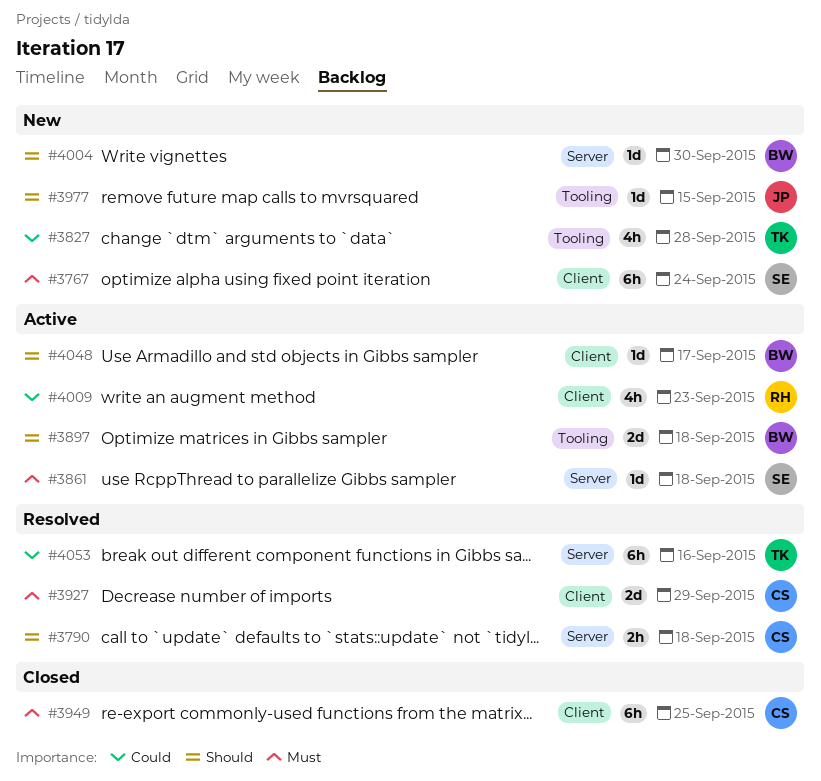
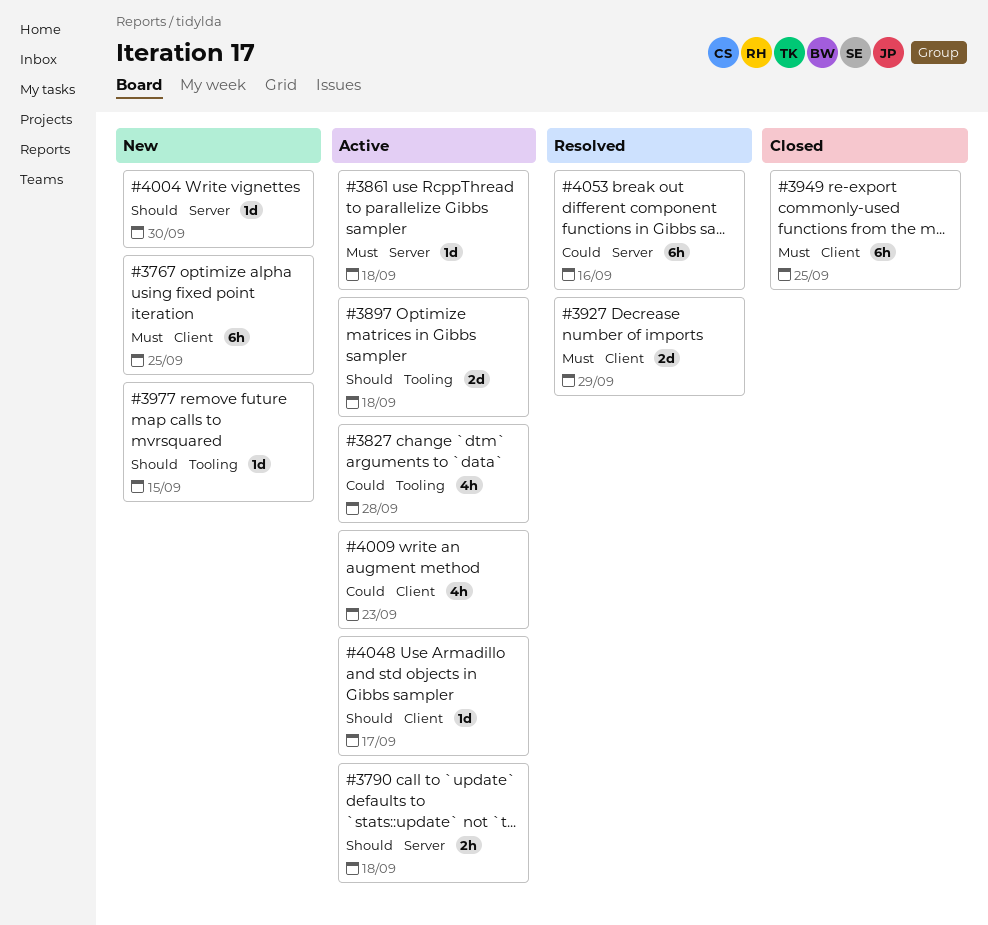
#3767, due: Sep 24 -> Sep 25
#3790, status: Resolved -> Active
#3827, status: New -> Active

